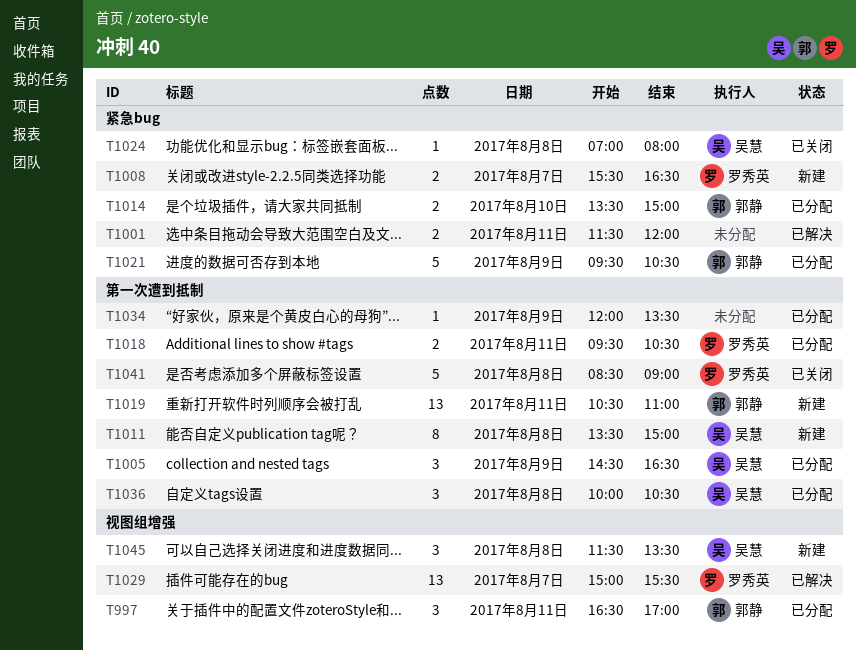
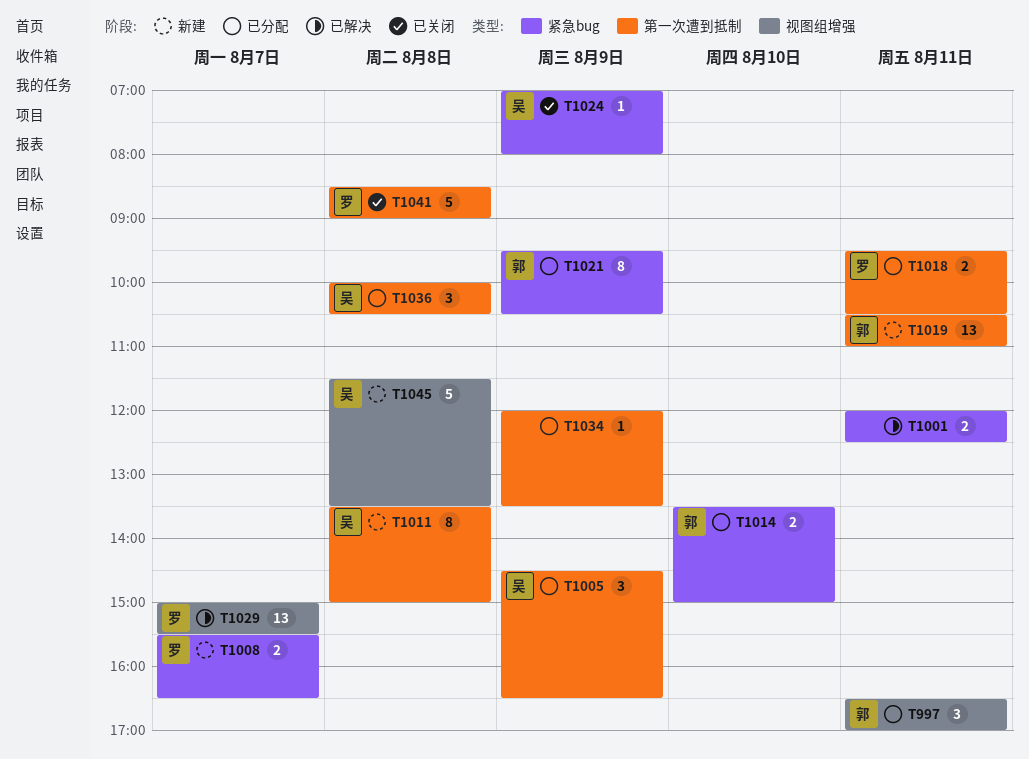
T1001, begins: 11:30 -> 12:00
T1001, ends: 12:00 -> 12:30
T1021, estimate: 5 -> 8
T1024, day: Aug 8 -> Aug 9
T1045, estimate: 3 -> 5

